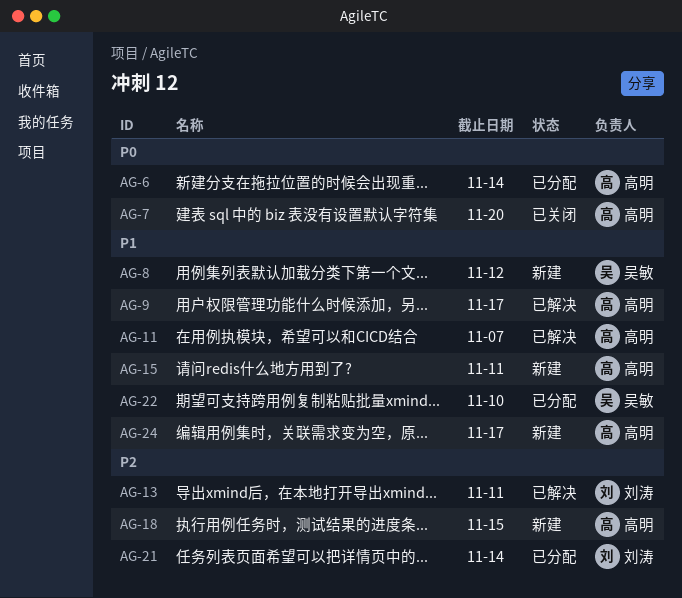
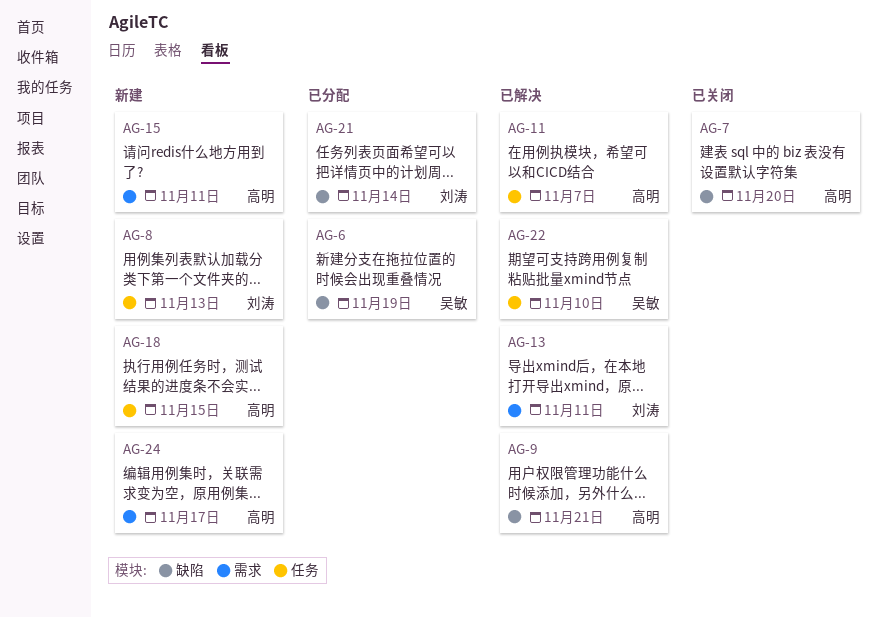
AG-6, owner: 高明 -> 吴敏
AG-6, due: Nov 14 -> Nov 19
AG-8, owner: 吴敏 -> 刘涛
AG-8, due: Nov 12 -> Nov 13
AG-9, due: Nov 17 -> Nov 21
AG-22, status: 已分配 -> 已解决

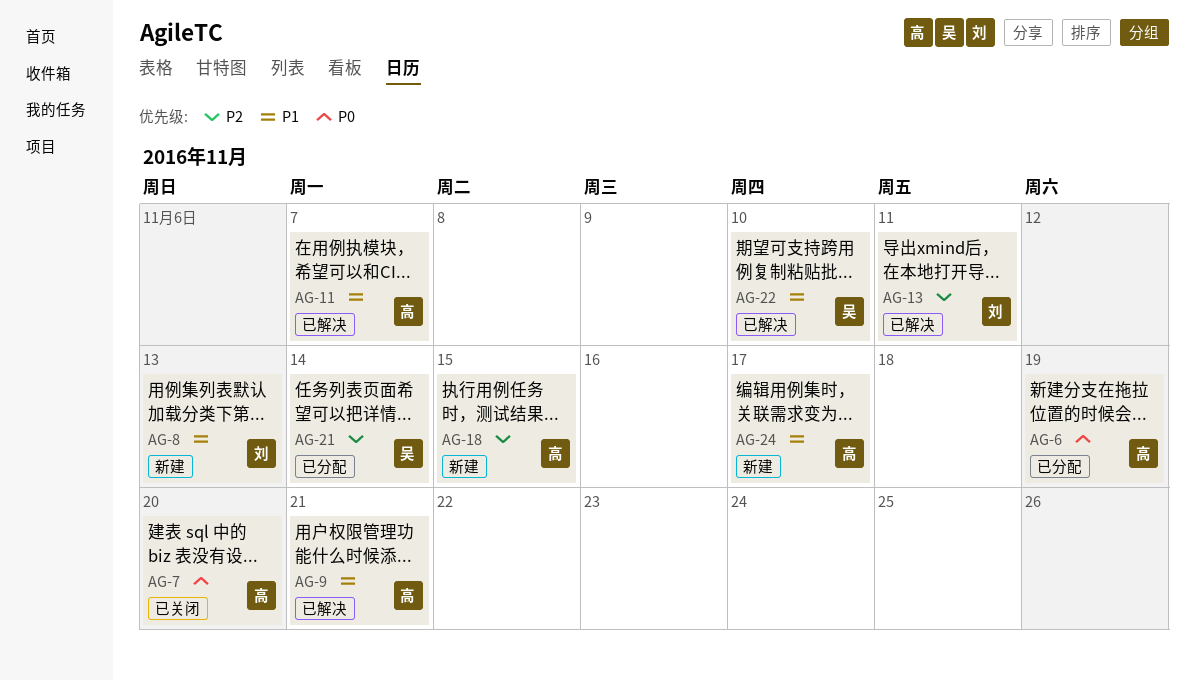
AG-6, owner: 吴敏 -> 高明
AG-15: present -> none
AG-21, owner: 刘涛 -> 吴敏

